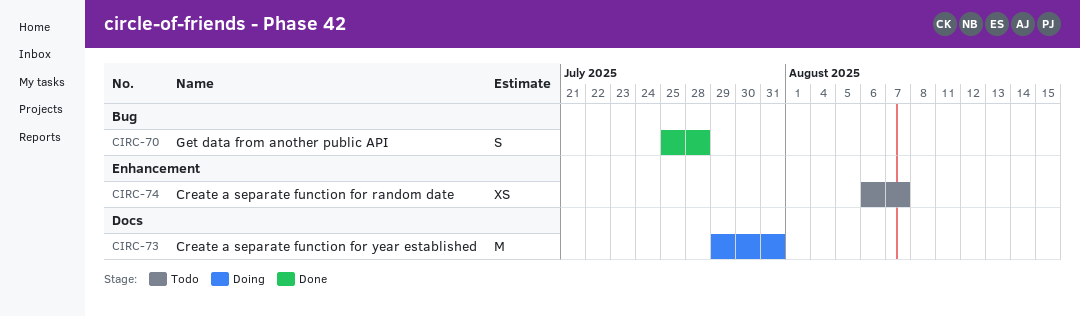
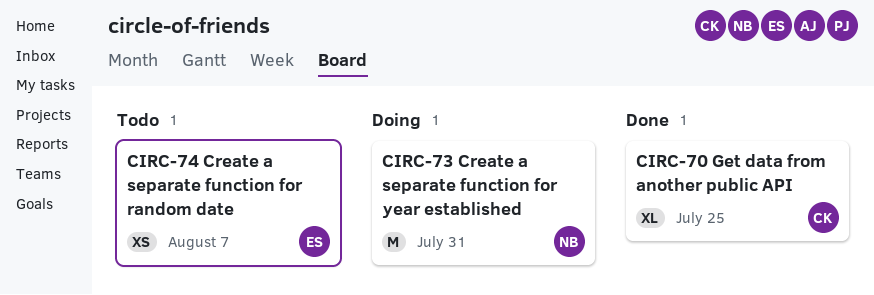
CIRC-70, estimate: S -> XL
CIRC-70, due: Jul 28 -> Jul 25

